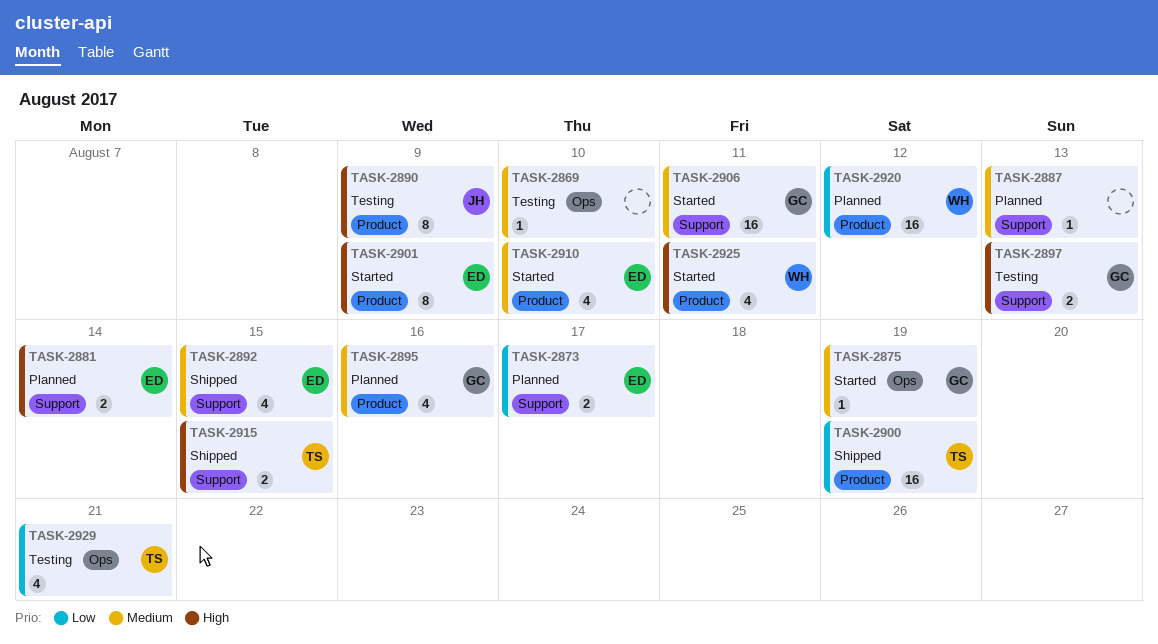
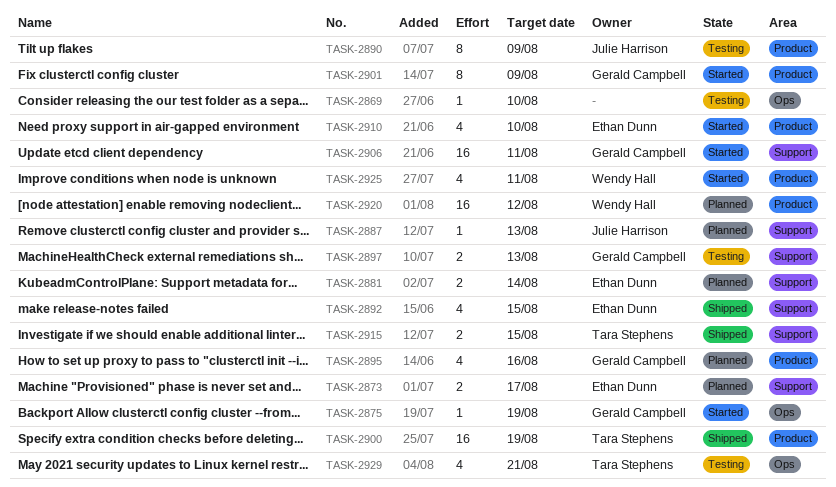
TASK-2887, owner: none -> Julie Harrison
TASK-2901, owner: Ethan Dunn -> Gerald Campbell

